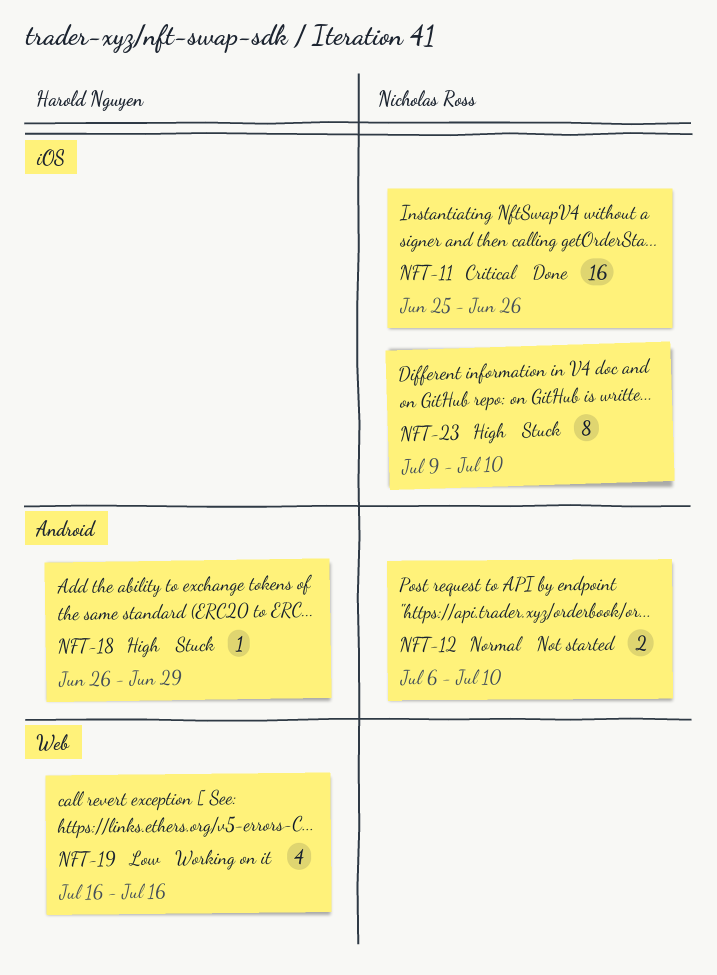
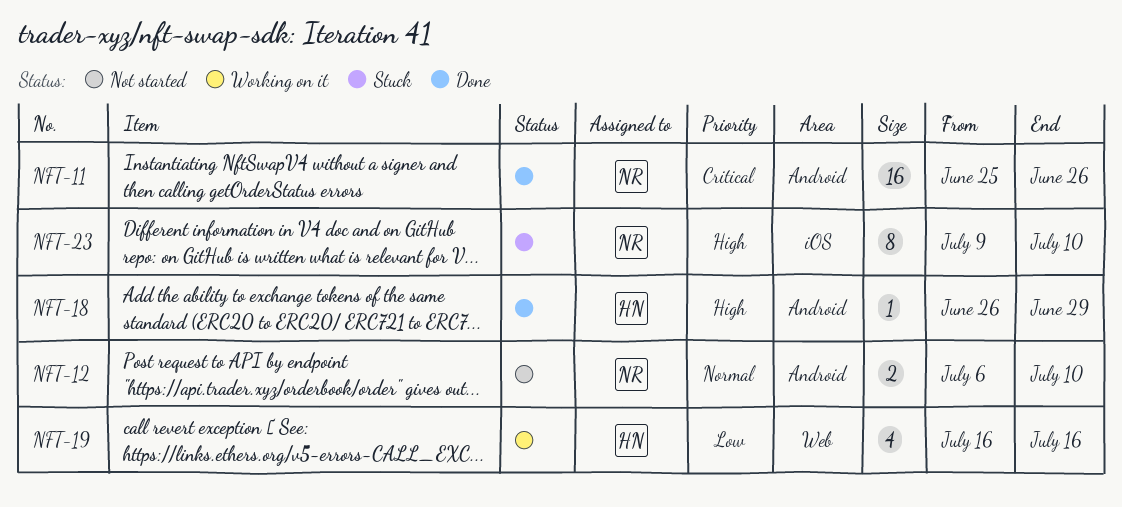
NFT-11, label: iOS -> Android
NFT-18, status: Stuck -> Done

